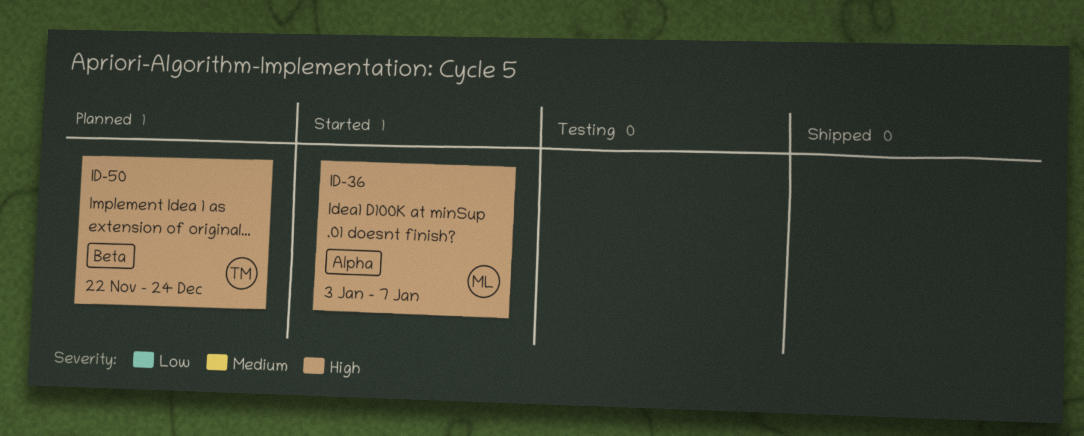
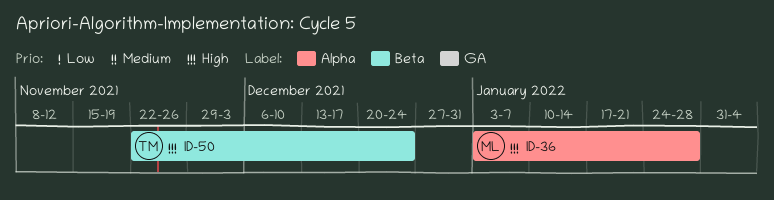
ID-36, due: Jan 7 -> Jan 28

